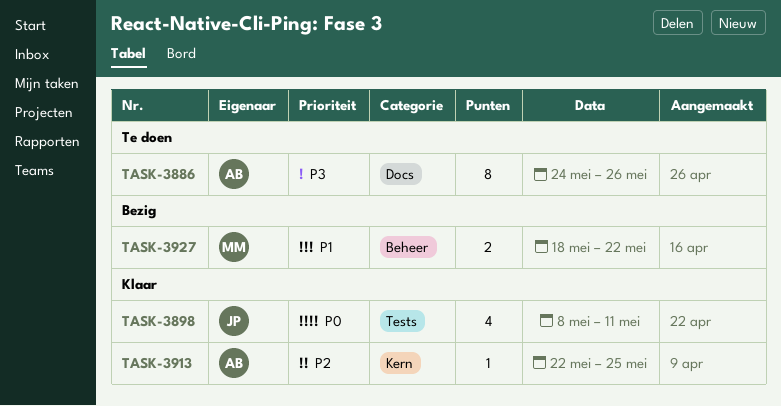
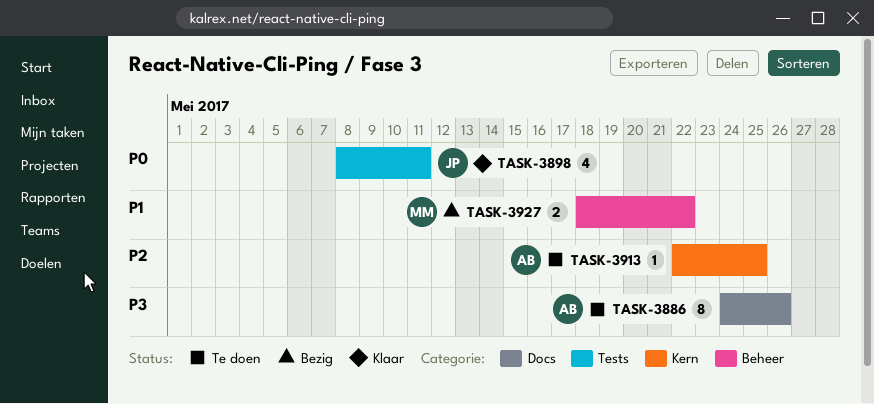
TASK-3913, status: Klaar -> Te doen

